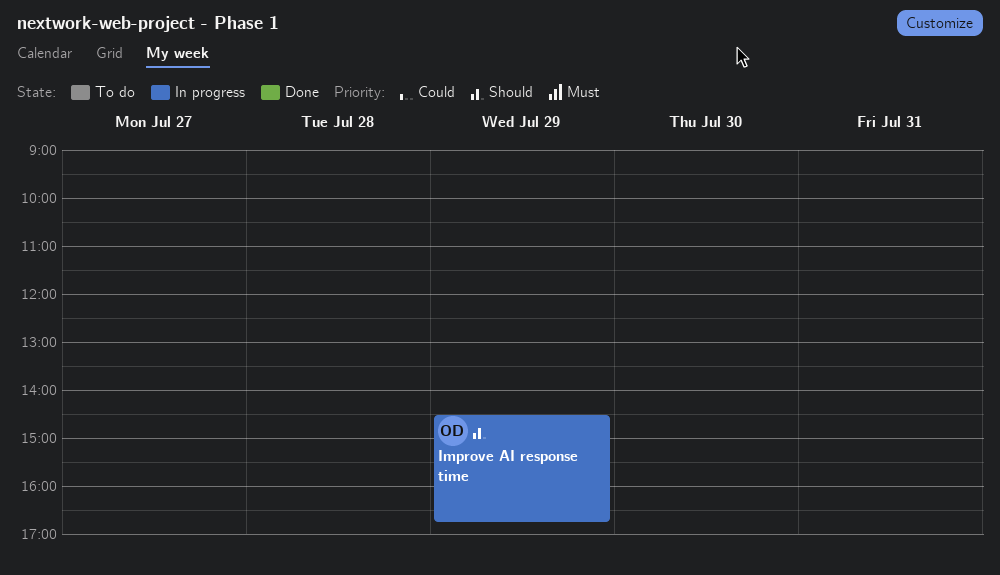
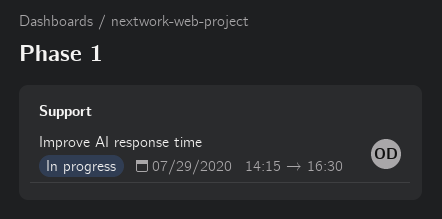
Improve AI response time, begins: 14:30 -> 14:15
Improve AI response time, ends: 16:45 -> 16:30

